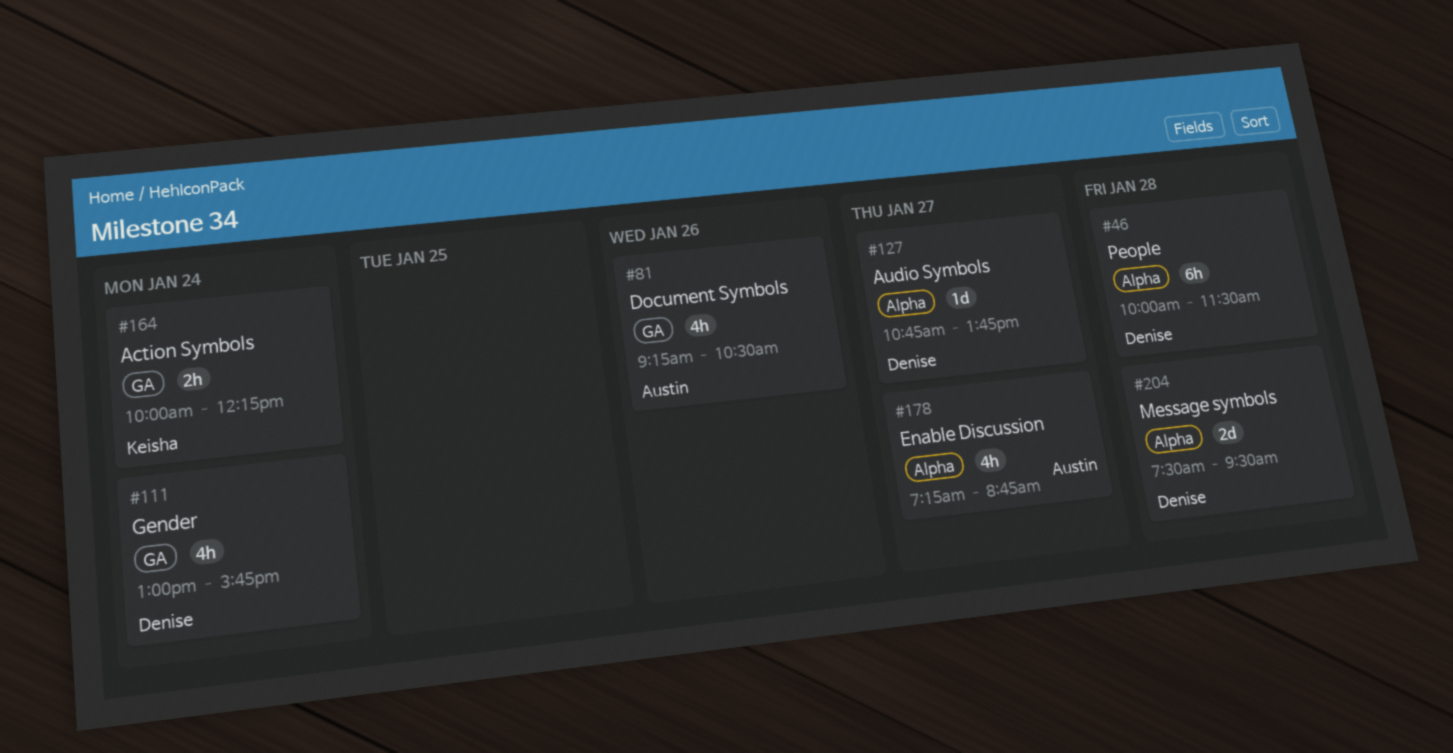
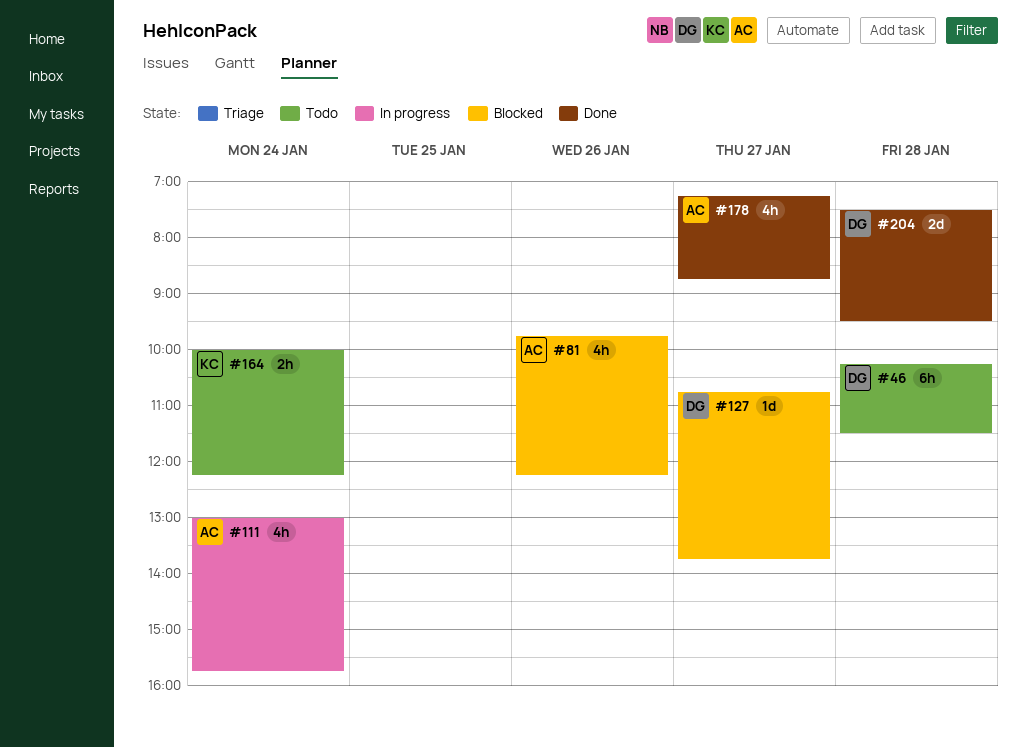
#46, begins: 10:00 -> 10:15
#81, begins: 09:15 -> 09:45
#81, ends: 10:30 -> 12:15
#111, owner: Denise -> Austin

